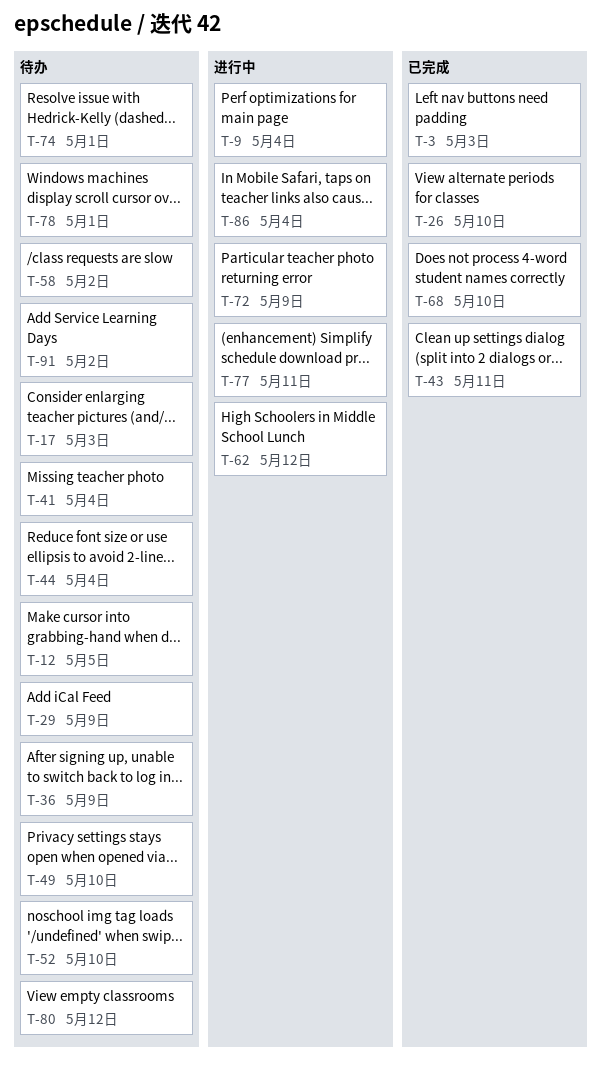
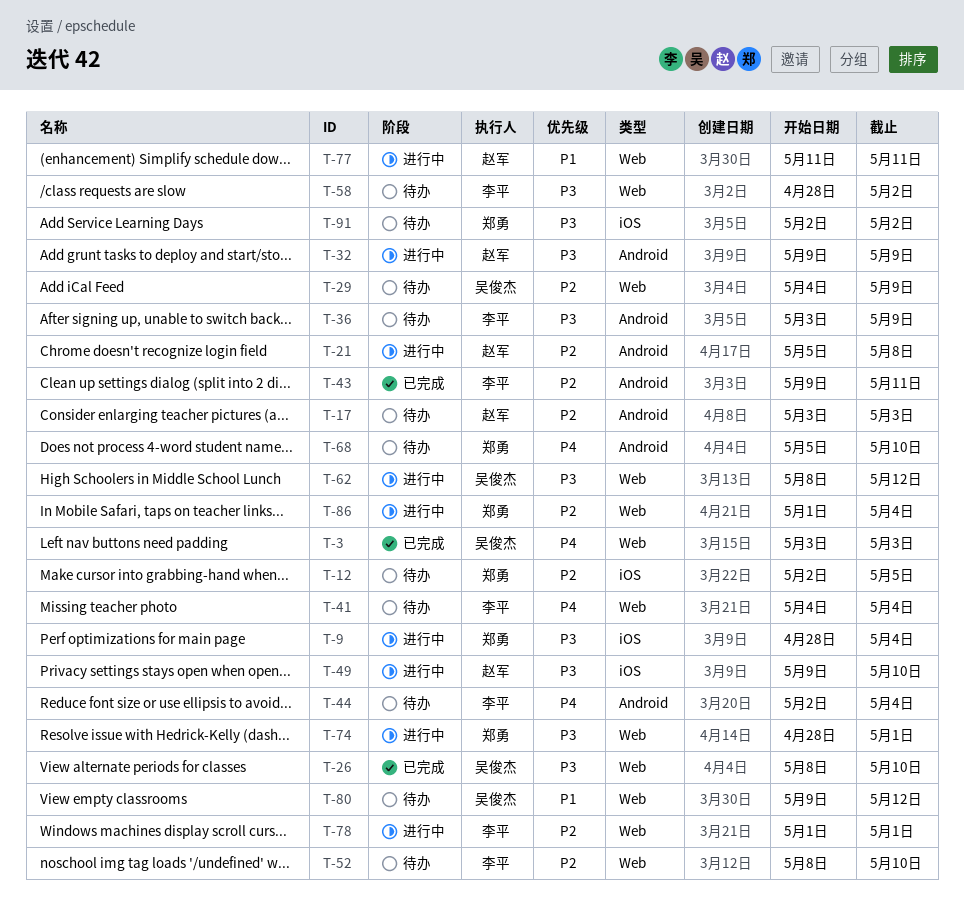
T-21: none -> present
T-32: none -> present
T-49, status: 待办 -> 进行中
T-68, status: 已完成 -> 待办
T-72: present -> none
T-74, status: 待办 -> 进行中
T-78, status: 待办 -> 进行中

